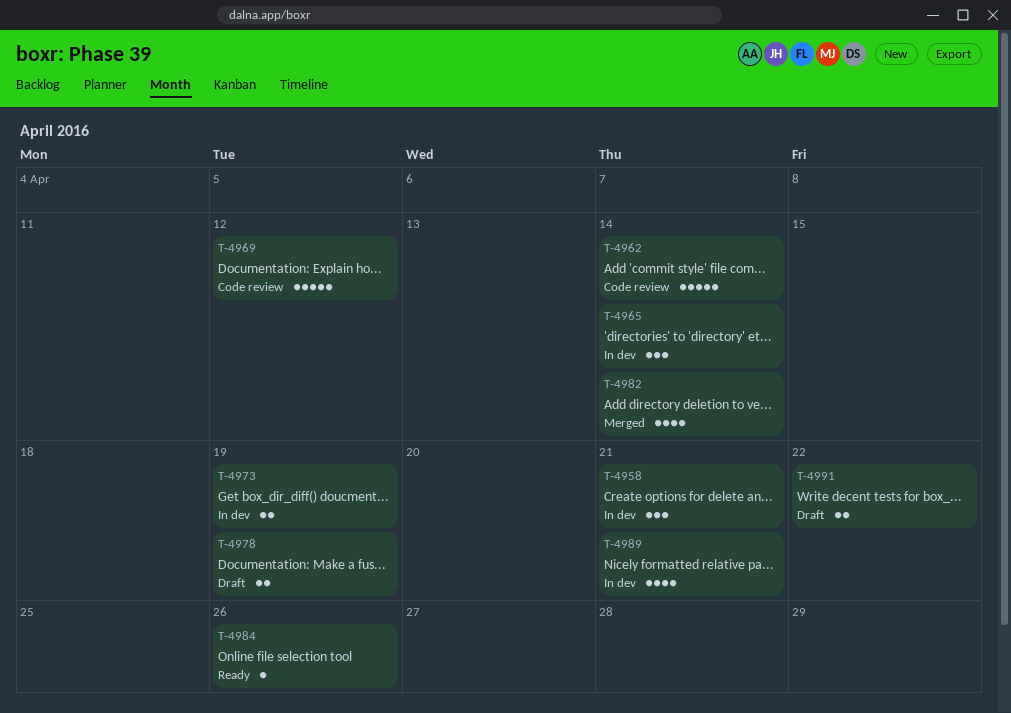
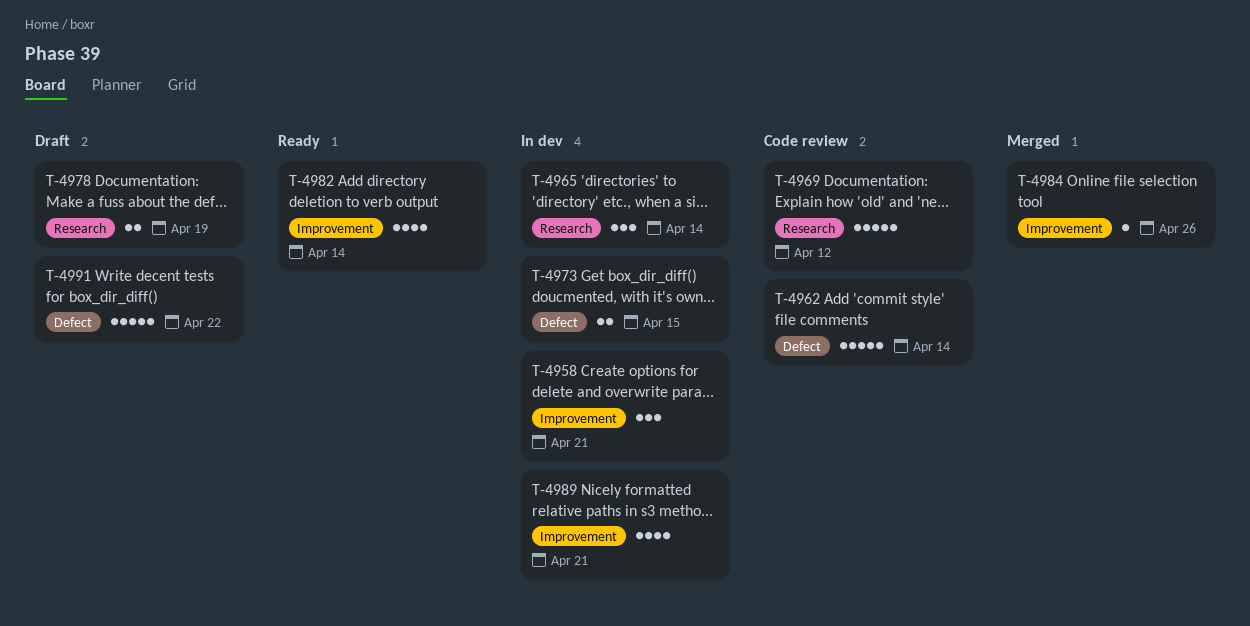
T-4973, due: Apr 19 -> Apr 15
T-4982, status: Merged -> Ready
T-4984, status: Ready -> Merged
T-4991, estimate: 2 -> 5

